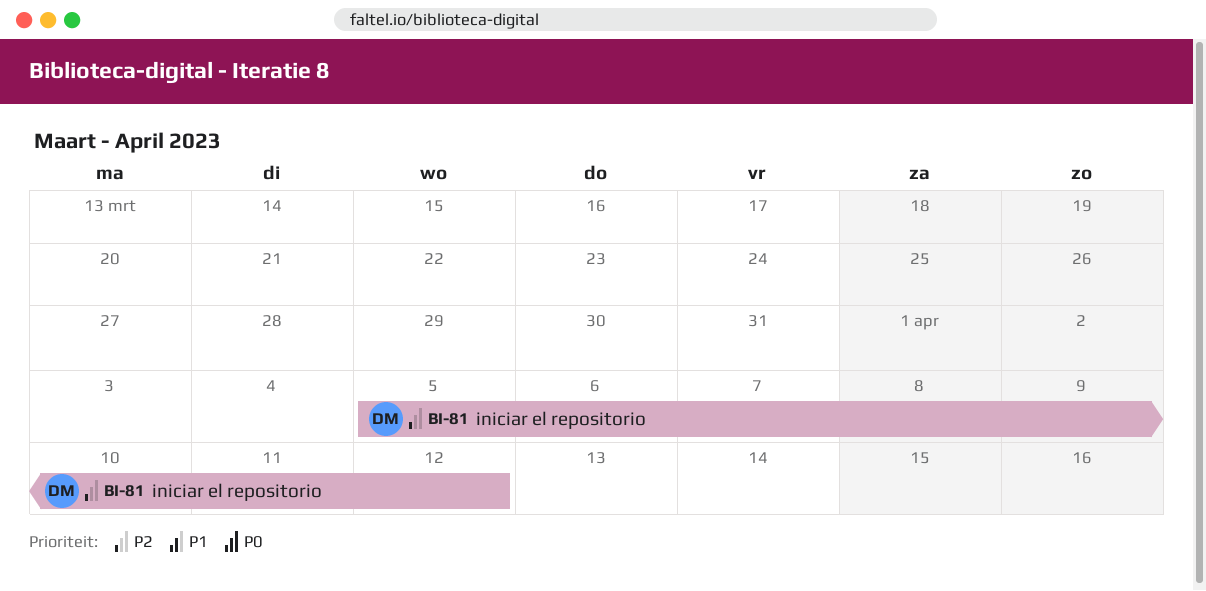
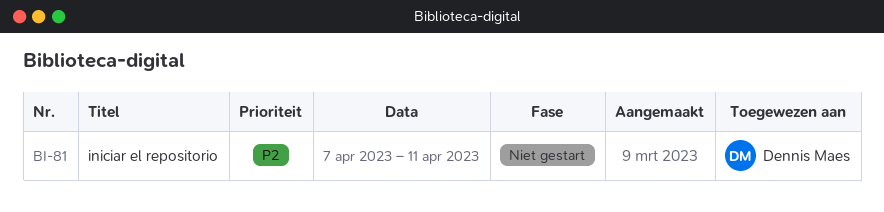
BI-81, start: Apr 5 -> Apr 7
BI-81, due: Apr 12 -> Apr 11

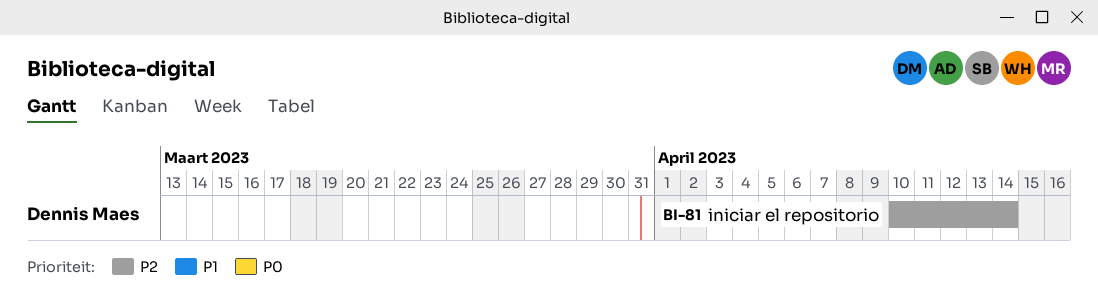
BI-81, start: Apr 7 -> Apr 10
BI-81, due: Apr 11 -> Apr 14

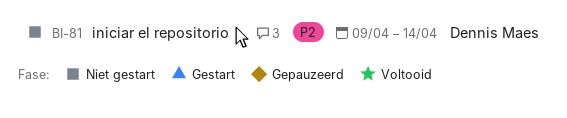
BI-81, start: Apr 10 -> Apr 9

